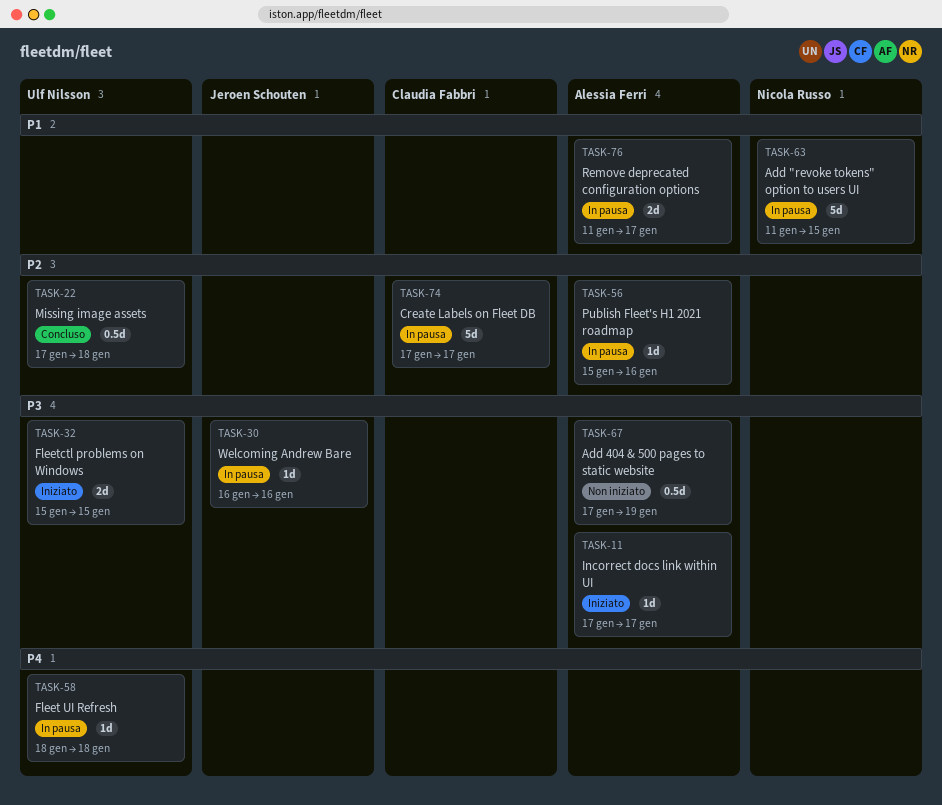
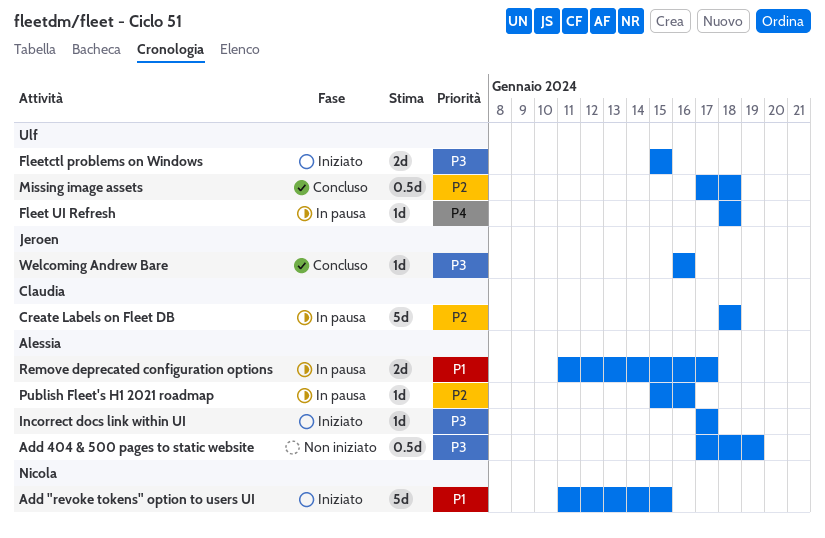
Add "revoke tokens" option to users UI, status: In pausa -> Iniziato
Create Labels on Fleet DB, start: Jan 17 -> Jan 18
Create Labels on Fleet DB, due: Jan 17 -> Jan 18
Welcoming Andrew Bare, status: In pausa -> Concluso

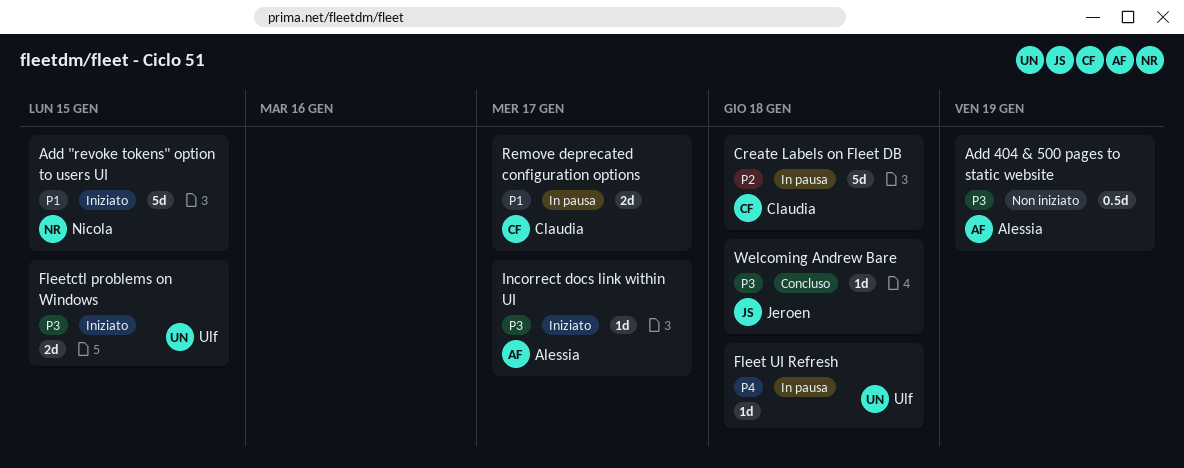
Missing image assets: present -> none
Publish Fleet's H1 2021 roadmap: present -> none
Remove deprecated configuration options, owner: Alessia -> Claudia
Welcoming Andrew Bare, due: Jan 16 -> Jan 18

